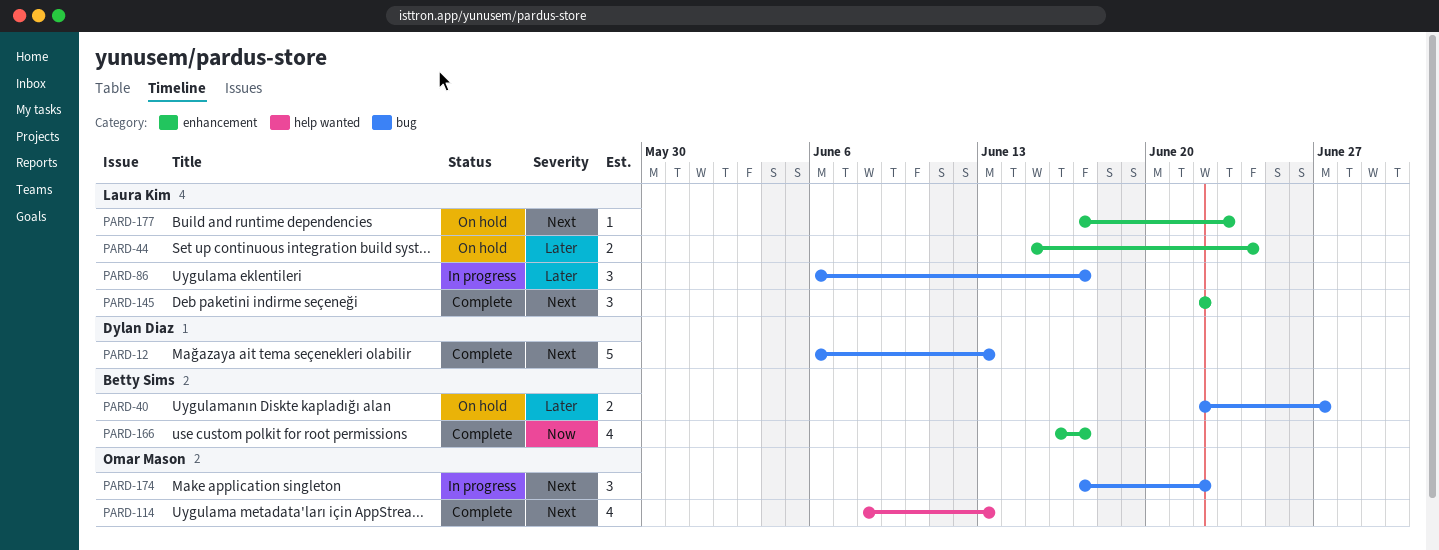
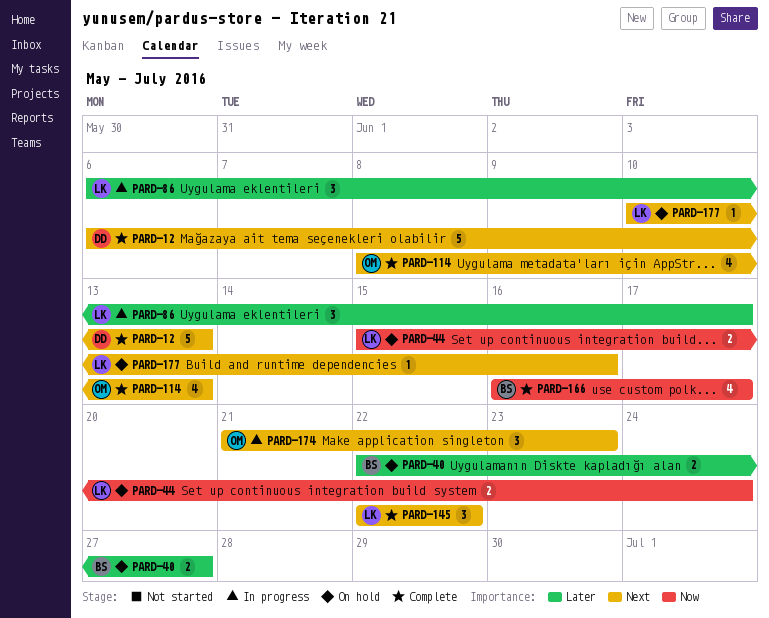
PARD-44, priority: Later -> Now
PARD-174, start: Jun 17 -> Jun 21
PARD-174, due: Jun 22 -> Jun 23
PARD-177, start: Jun 17 -> Jun 10
PARD-177, due: Jun 23 -> Jun 16

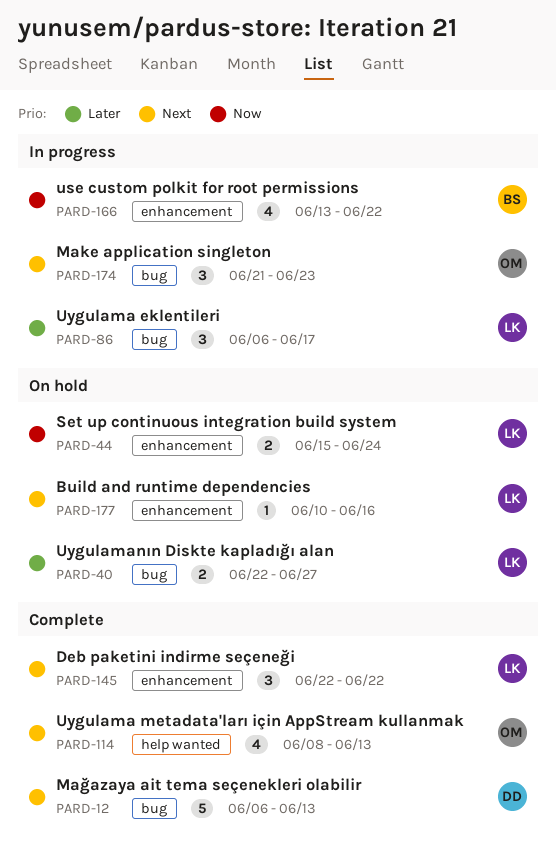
PARD-40, owner: BS -> LK
PARD-166, status: Complete -> In progress
PARD-166, start: Jun 16 -> Jun 13
PARD-166, due: Jun 17 -> Jun 22

